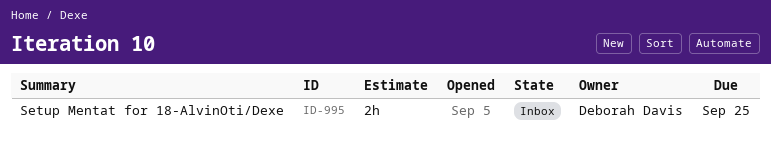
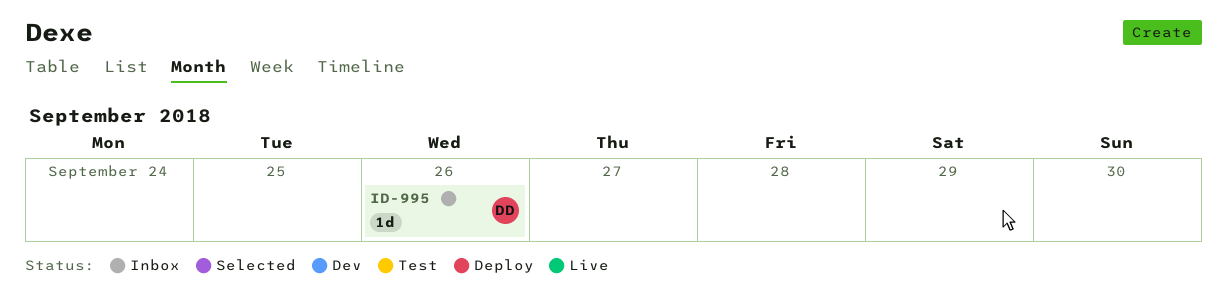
ID-995, estimate: 2h -> 1d
ID-995, due: Sep 25 -> Sep 26

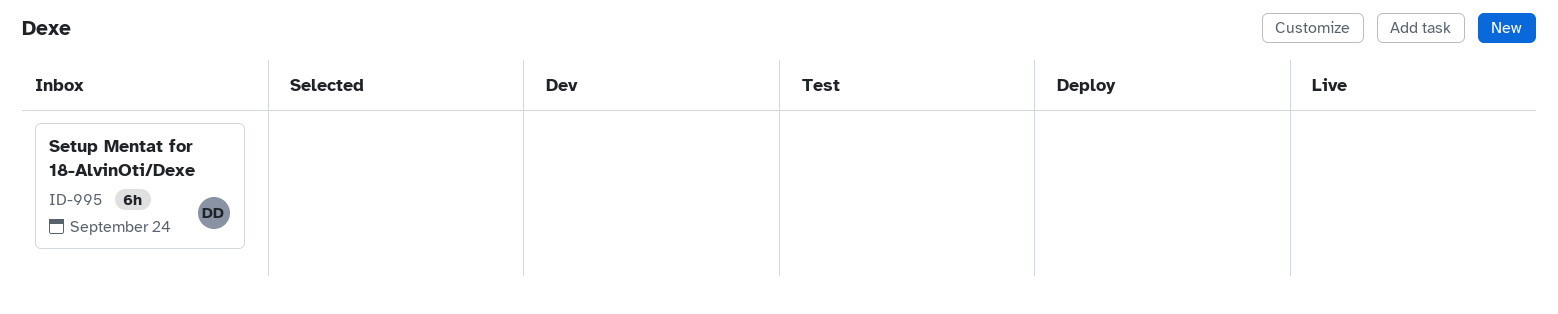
ID-995, estimate: 1d -> 6h
ID-995, due: Sep 26 -> Sep 24

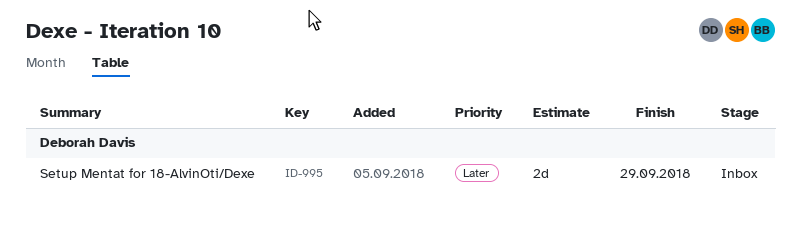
ID-995, estimate: 6h -> 2d
ID-995, due: Sep 24 -> Sep 29

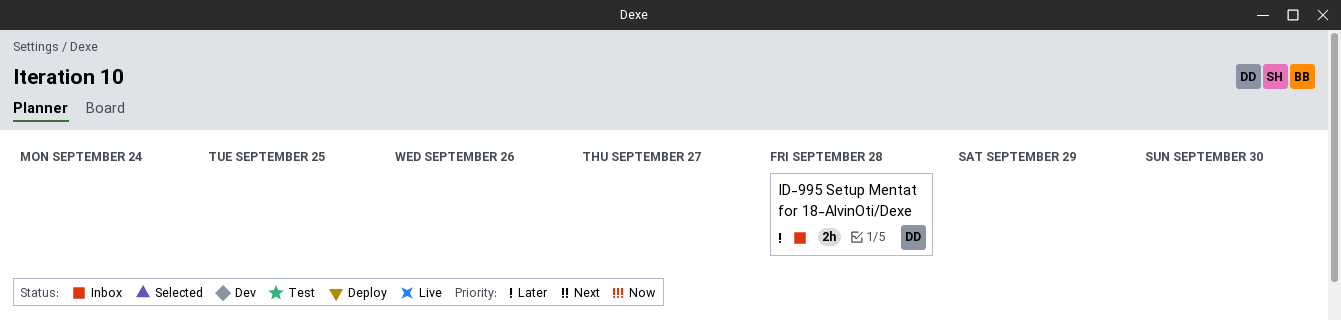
ID-995, estimate: 2d -> 2h
ID-995, due: Sep 29 -> Sep 28

